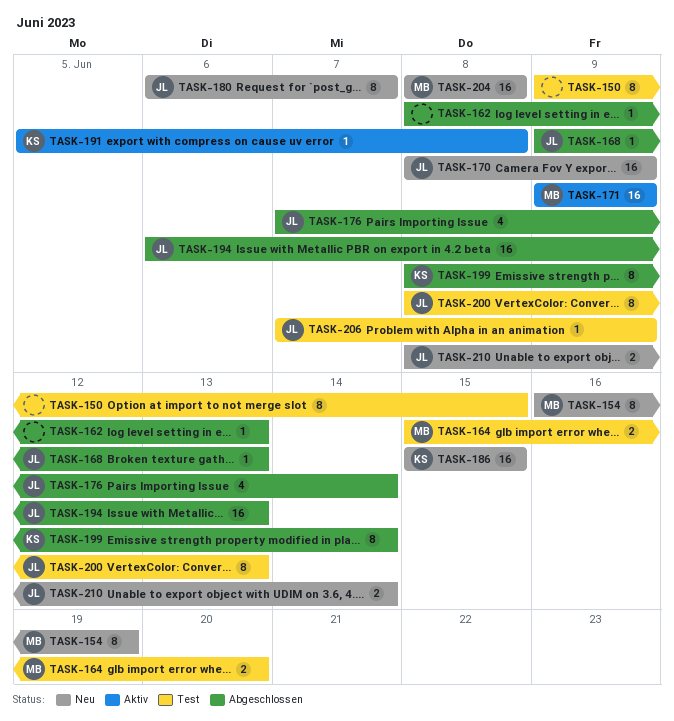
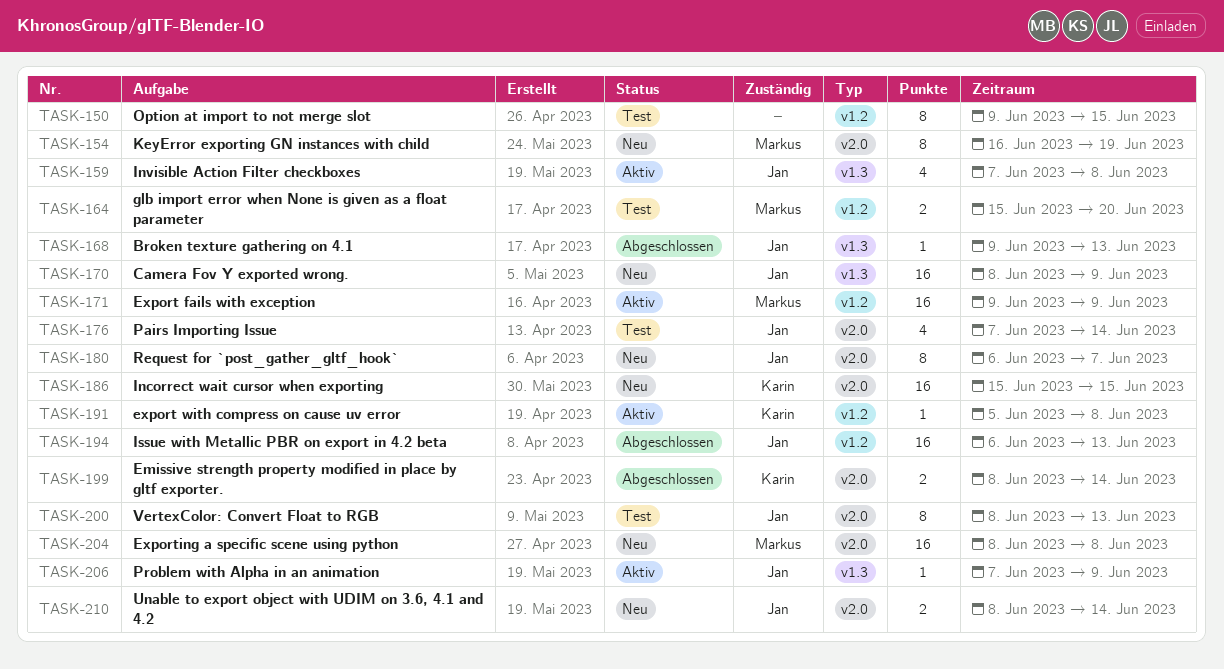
TASK-159: none -> present
TASK-162: present -> none
TASK-176, status: Abgeschlossen -> Test
TASK-199, estimate: 8 -> 2
TASK-206, status: Test -> Aktiv

